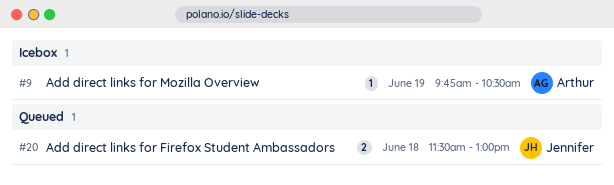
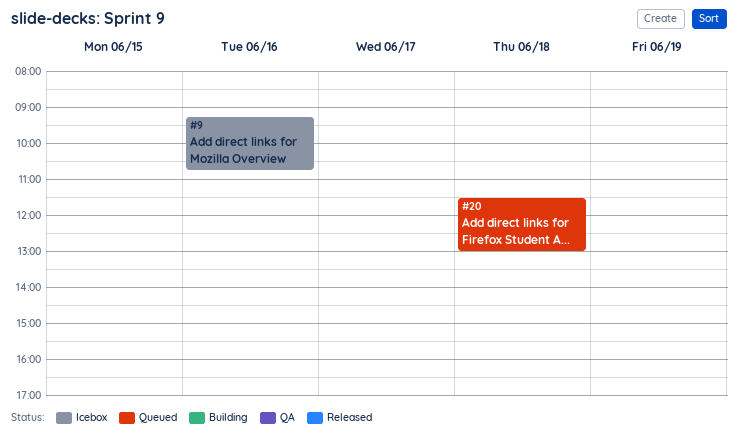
#9, day: Jun 19 -> Jun 16
#9, begins: 09:45 -> 09:15
#9, ends: 10:30 -> 10:45

